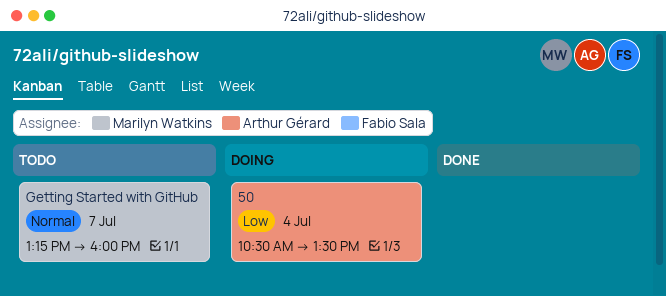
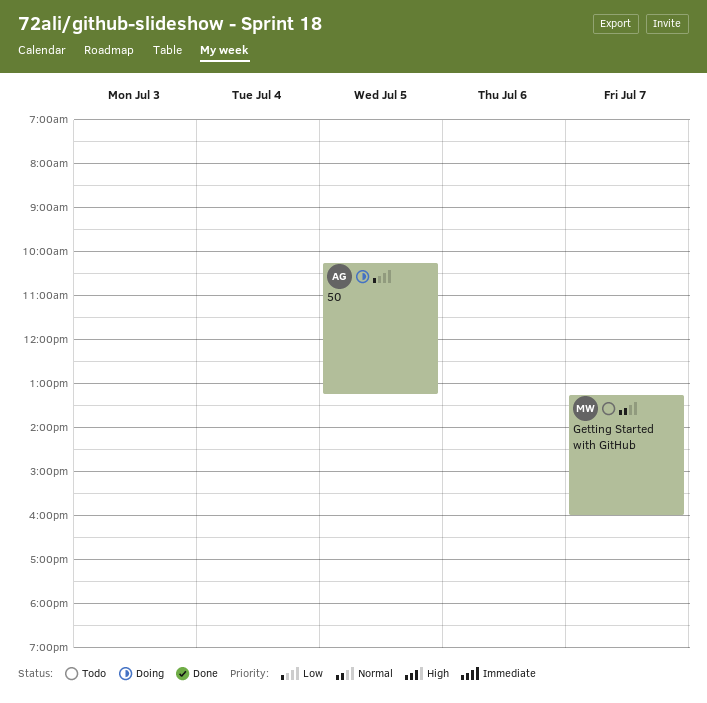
50, day: Jul 4 -> Jul 5
50, begins: 10:30 -> 10:15
50, ends: 13:30 -> 13:15

